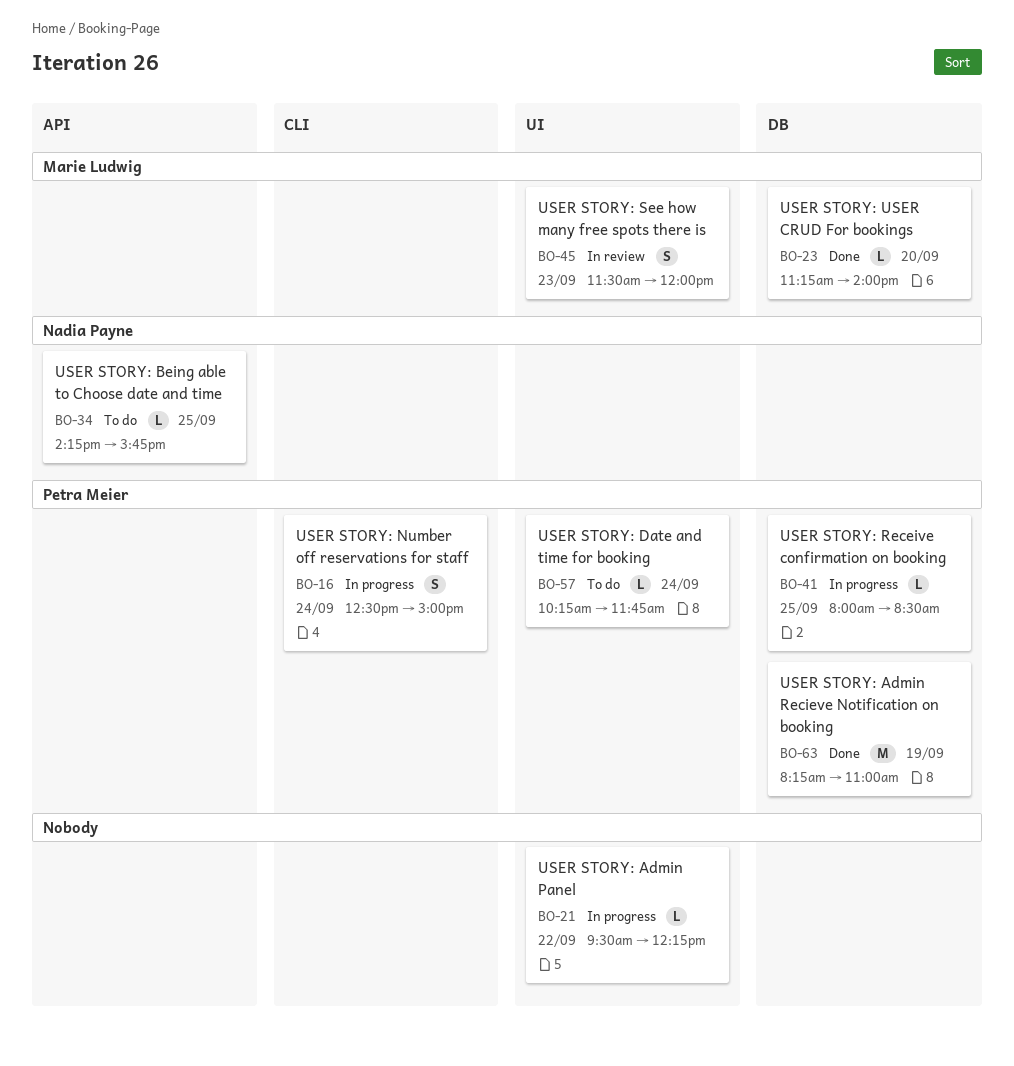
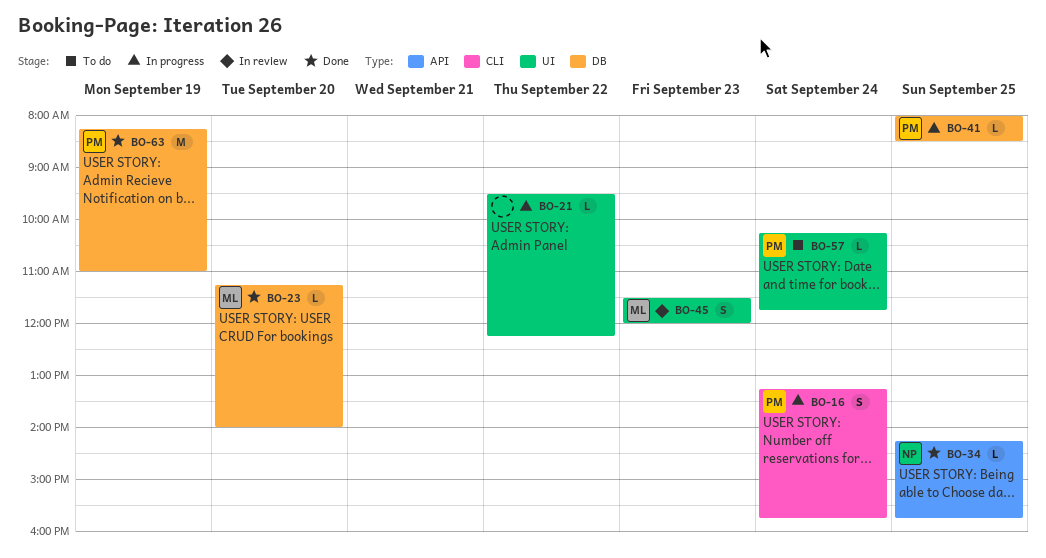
BO-16, begins: 12:30 -> 13:15
BO-16, ends: 15:00 -> 15:45
BO-34, status: To do -> Done

